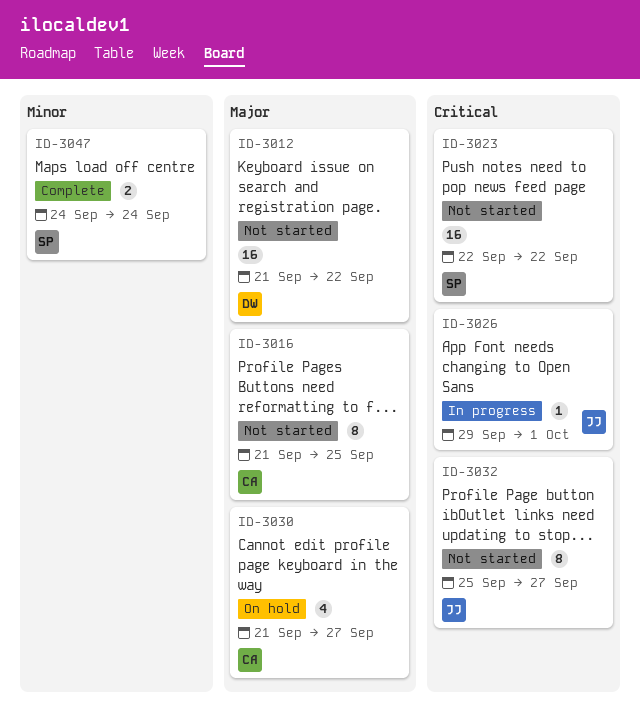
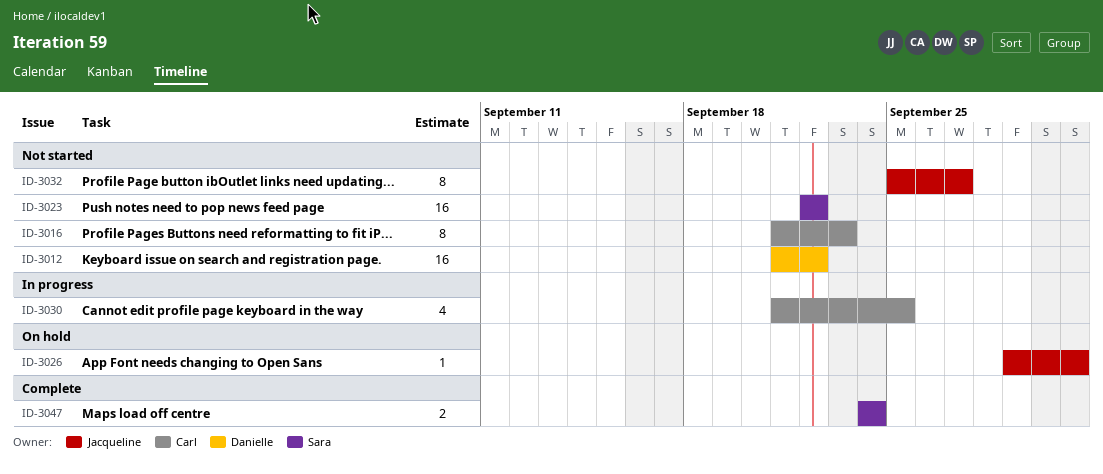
ID-3016, due: Sep 25 -> Sep 23
ID-3026, status: In progress -> On hold
ID-3030, status: On hold -> In progress
ID-3030, due: Sep 27 -> Sep 25

